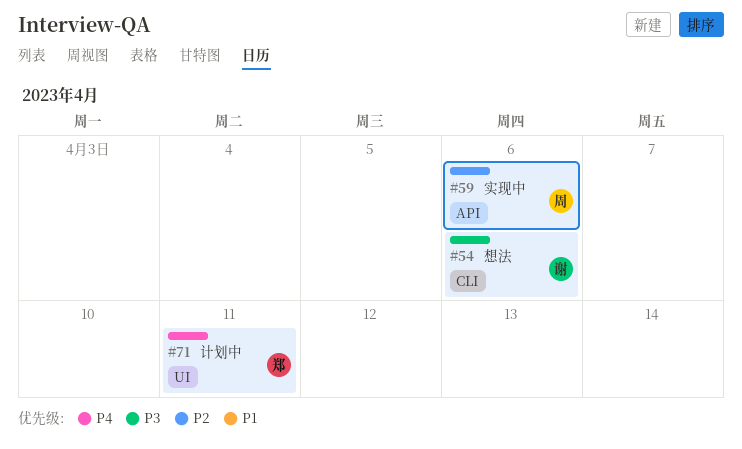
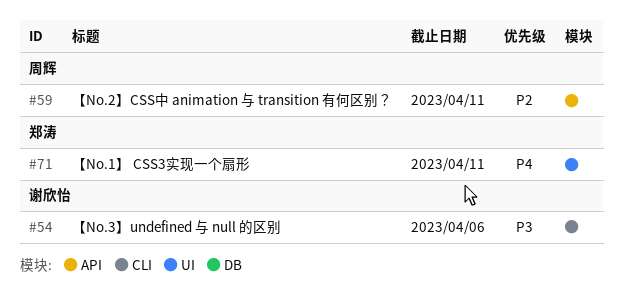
#59, due: Apr 6 -> Apr 11

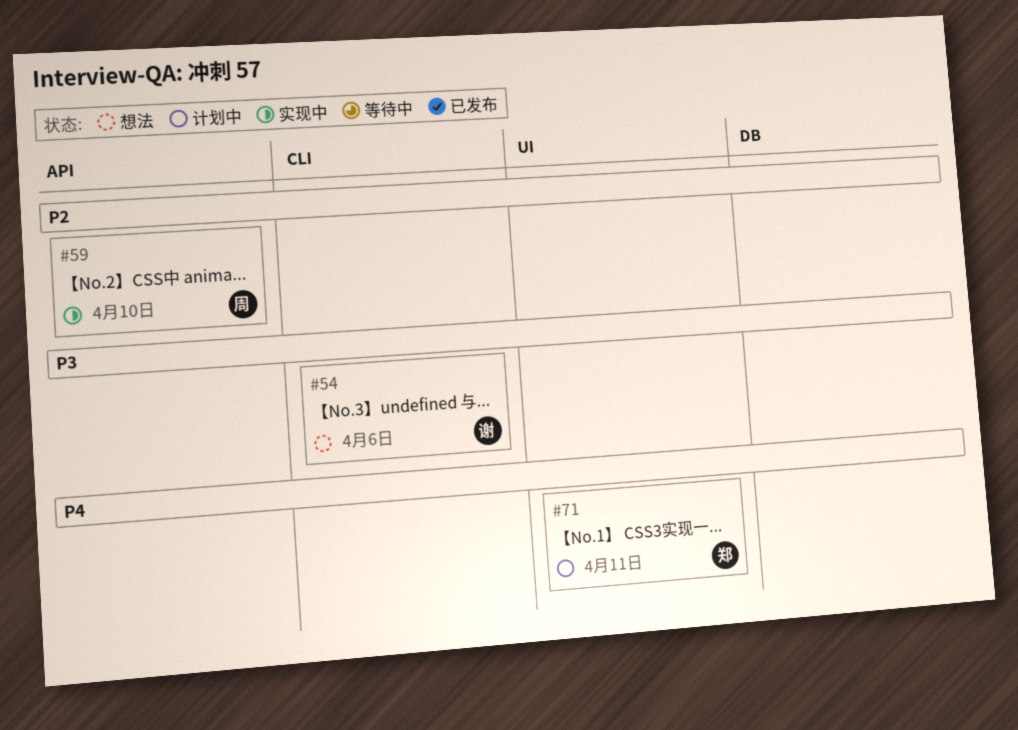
#59, due: Apr 11 -> Apr 10

